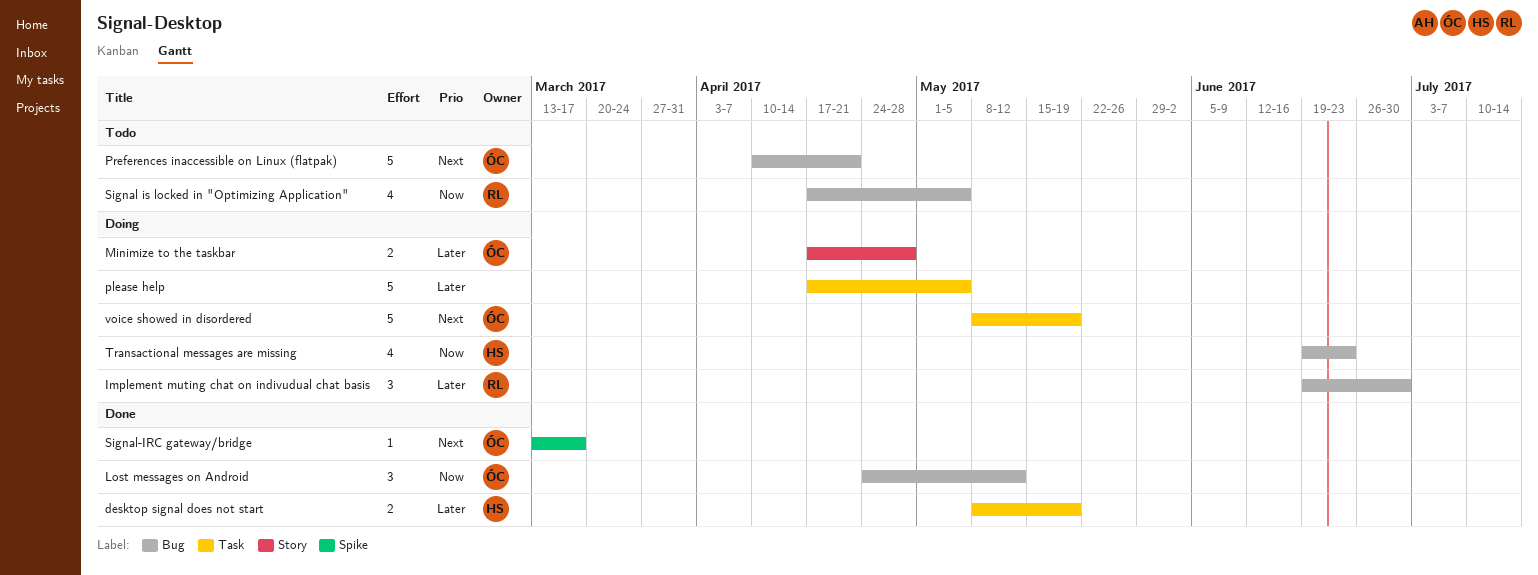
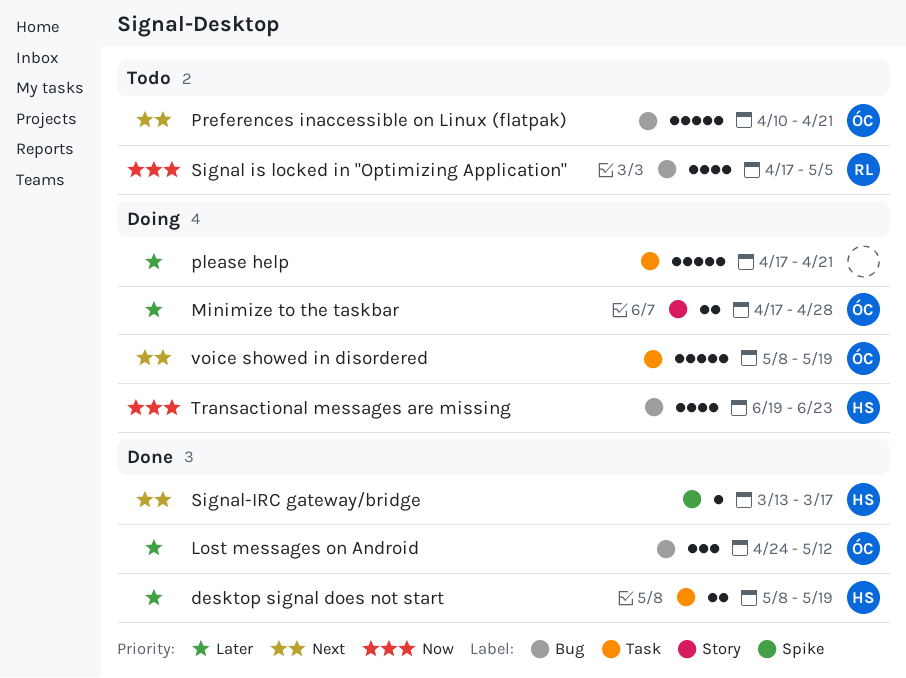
Implement muting chat on indivudual chat basis: present -> none
Lost messages on Android, priority: Now -> Later
please help, due: May 5 -> Apr 21
Signal-IRC gateway/bridge, owner: ÓC -> HS

